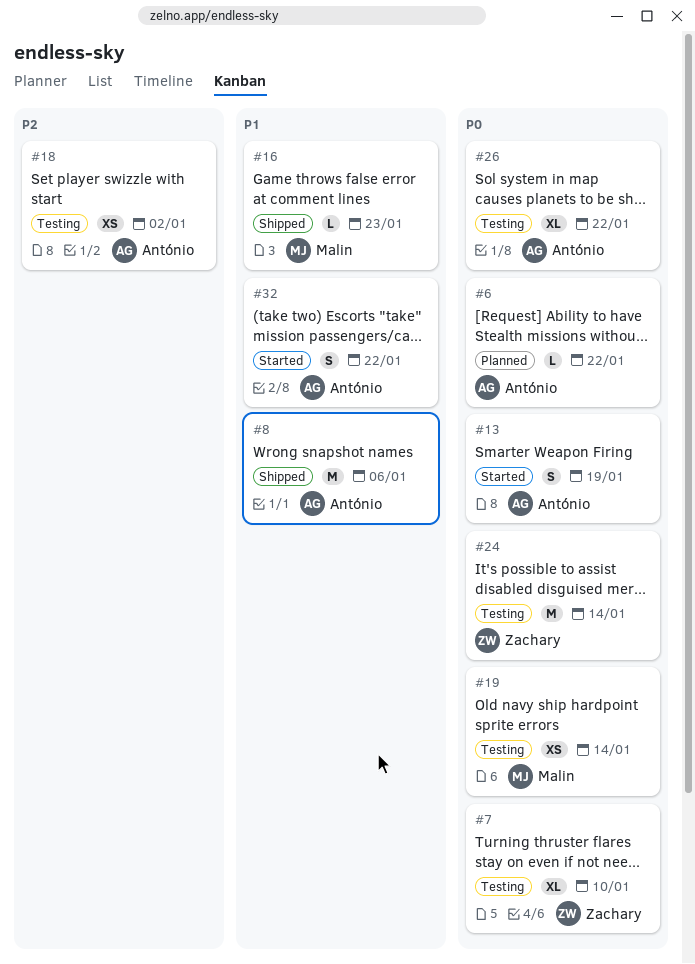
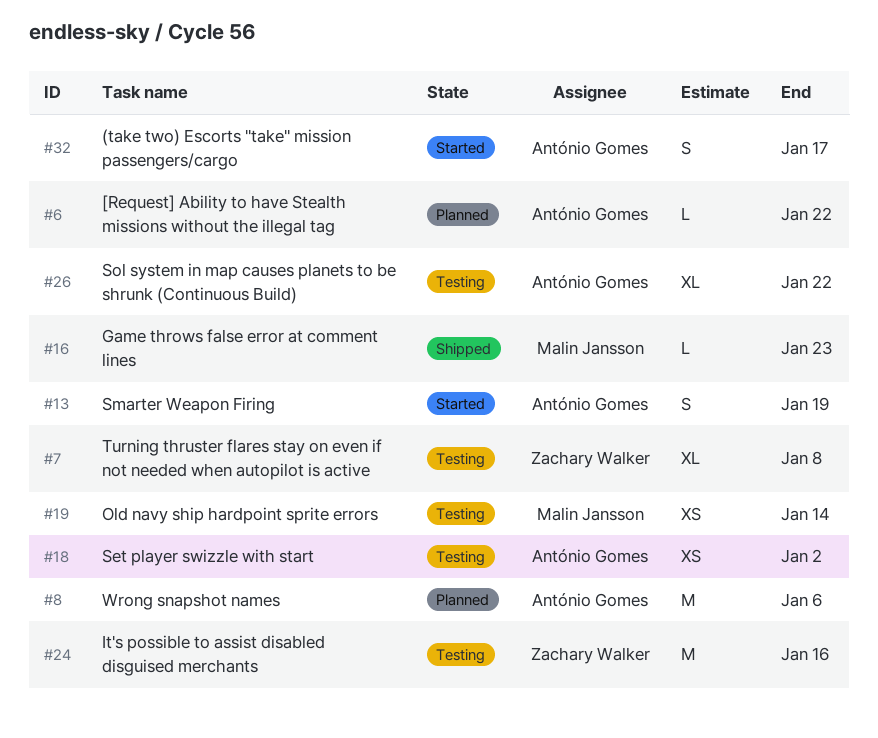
#7, due: Jan 10 -> Jan 8
#8, status: Shipped -> Planned
#24, due: Jan 14 -> Jan 16
#32, due: Jan 22 -> Jan 17

